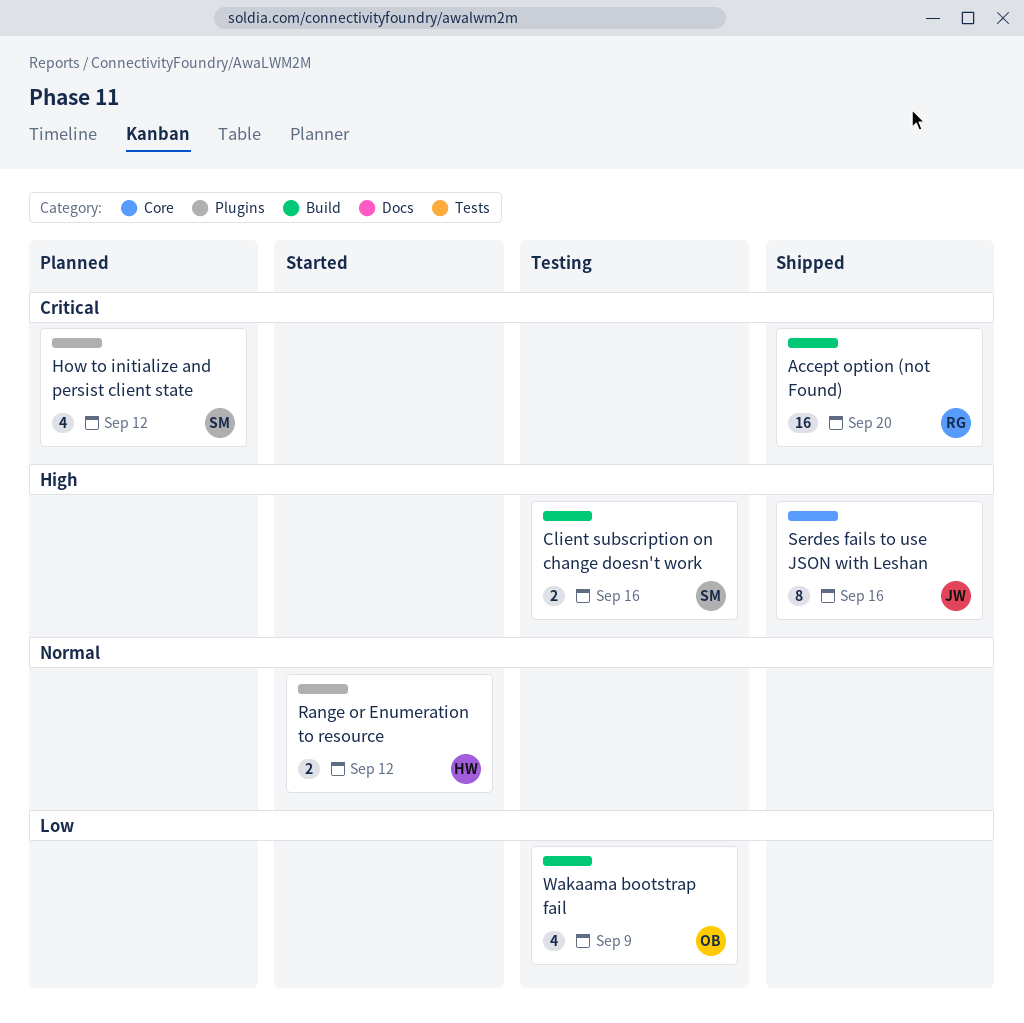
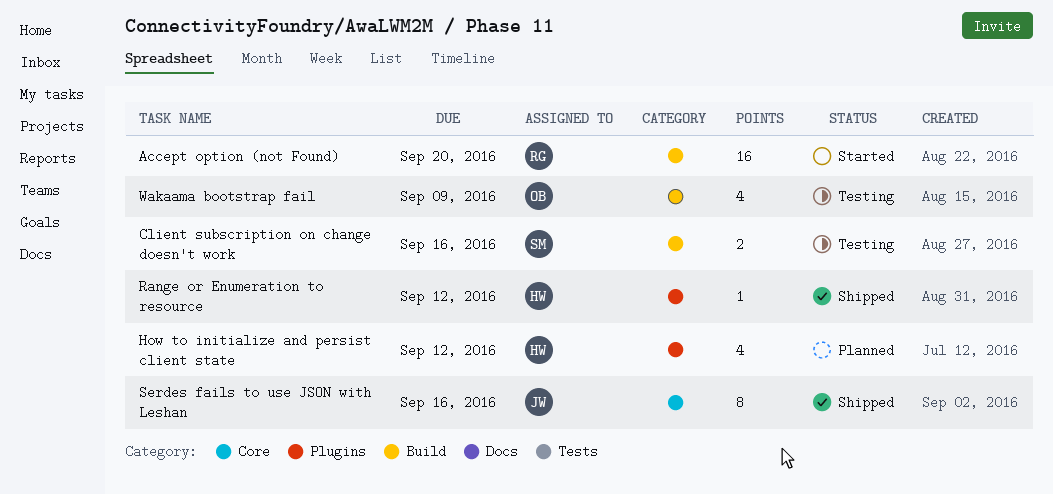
Accept option (not Found), status: Shipped -> Started
How to initialize and persist client state, owner: SM -> HW
Range or Enumeration to resource, status: Started -> Shipped
Range or Enumeration to resource, estimate: 2 -> 1

